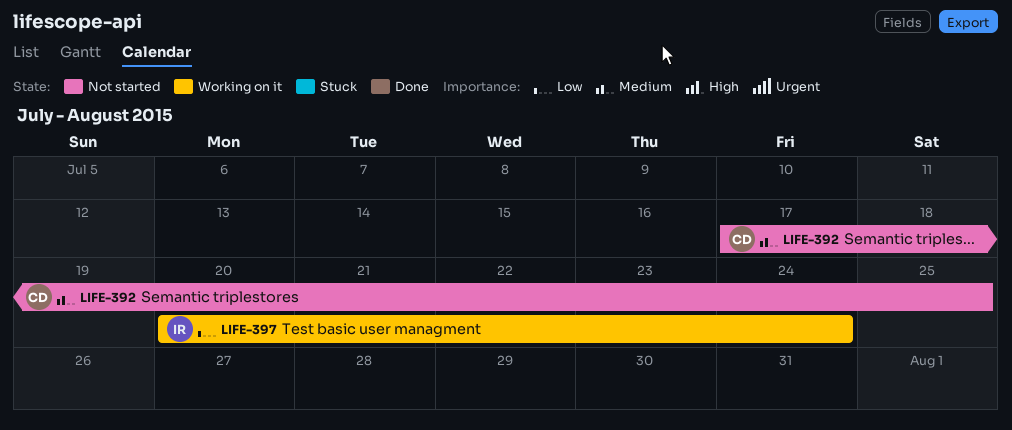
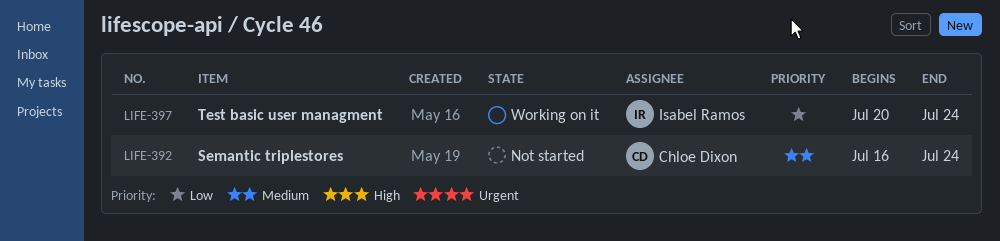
LIFE-392, start: Jul 17 -> Jul 16
LIFE-392, due: Jul 25 -> Jul 24

